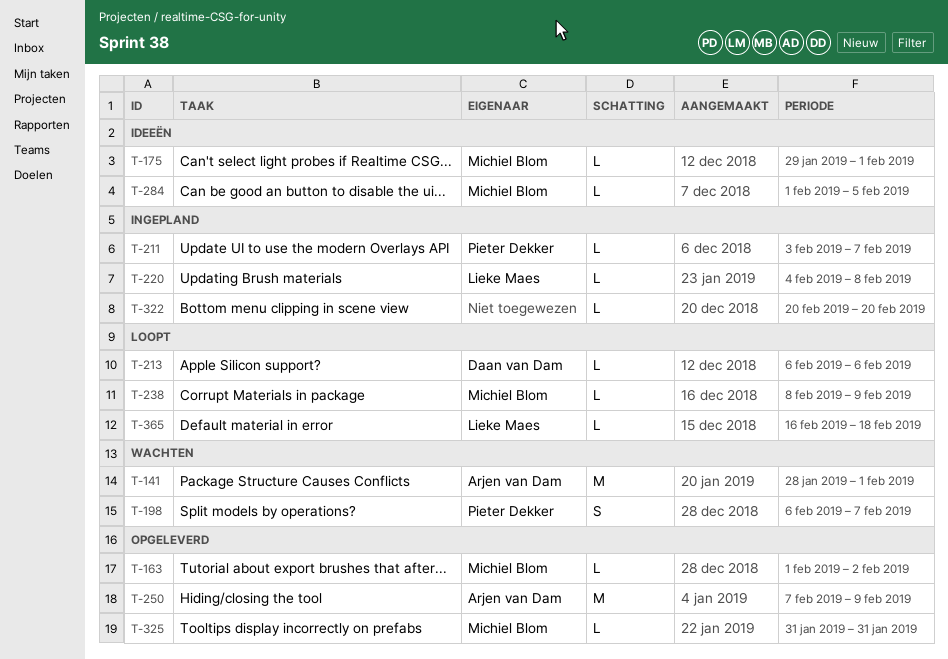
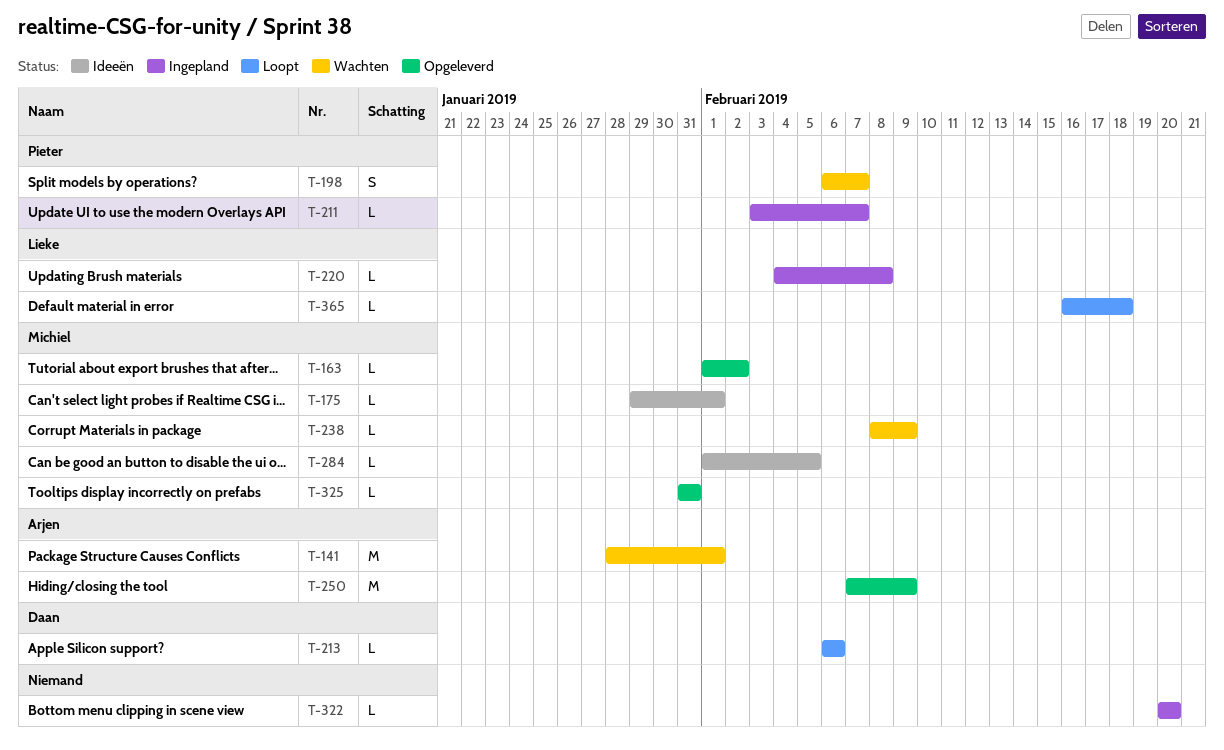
T-238, status: Loopt -> Wachten

